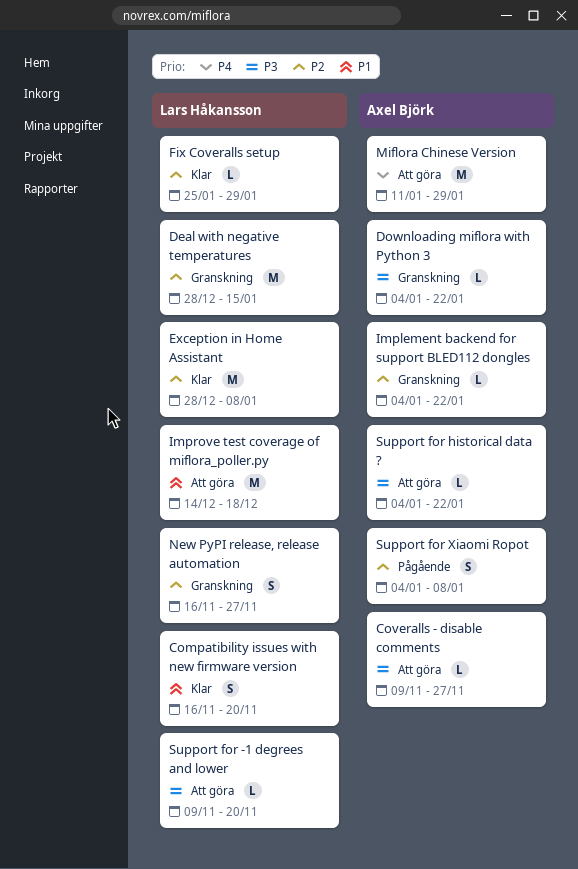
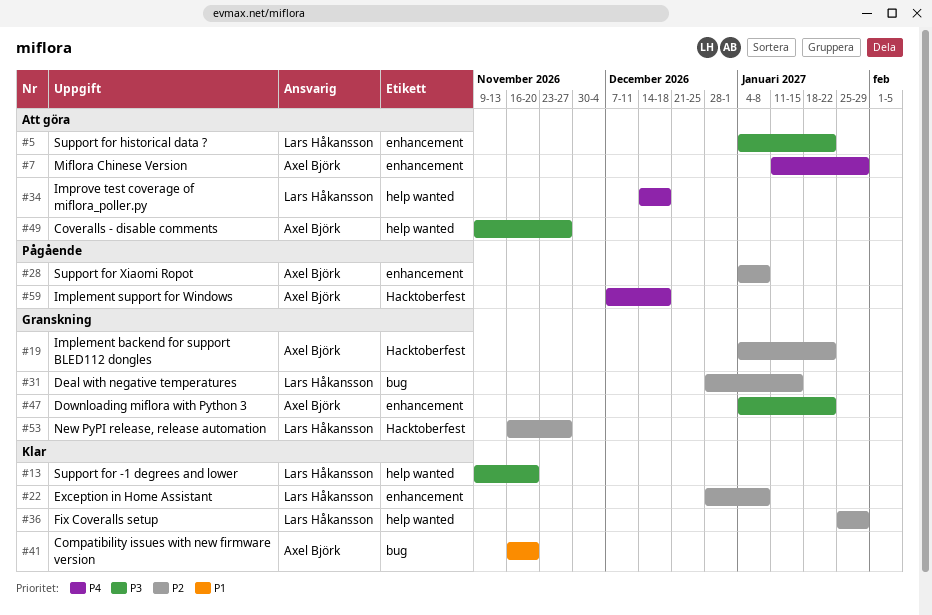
Compatibility issues with new firmware version, owner: Lars Håkansson -> Axel Björk
Implement support for Windows: none -> present
Improve test coverage of miflora_poller.py, priority: P1 -> P4
Support for -1 degrees and lower, status: Att göra -> Klar
Support for historical data ?, owner: Axel Björk -> Lars Håkansson

